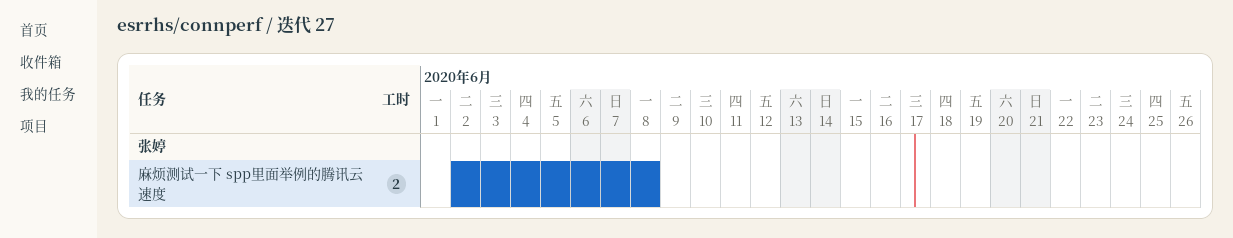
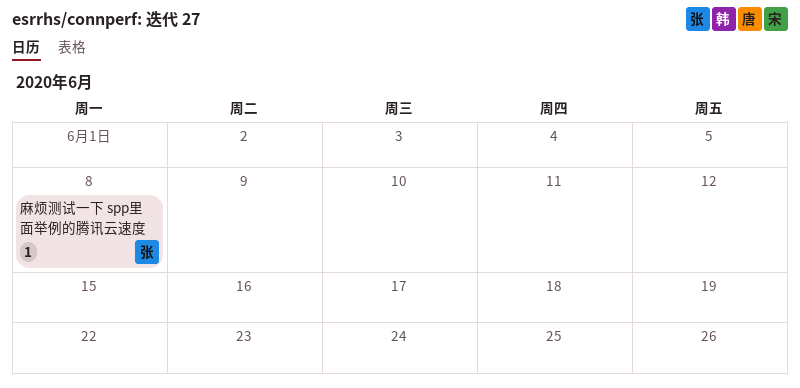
麻烦测试一下 spp里面举例的腾讯云速度, estimate: 2 -> 1

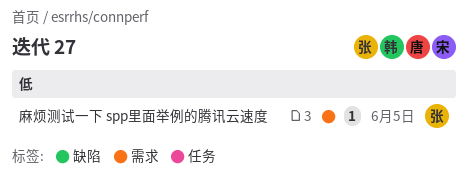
麻烦测试一下 spp里面举例的腾讯云速度, due: Jun 8 -> Jun 5

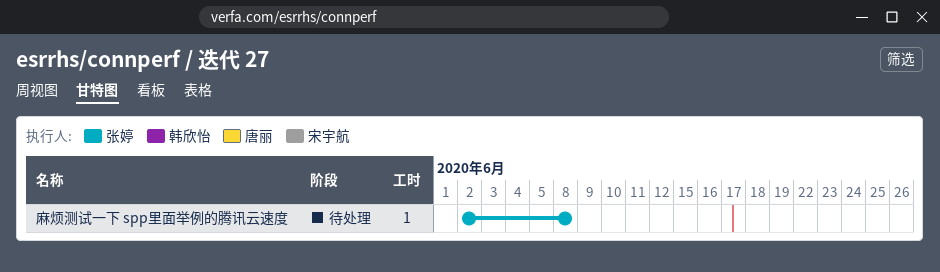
麻烦测试一下 spp里面举例的腾讯云速度, due: Jun 5 -> Jun 8

